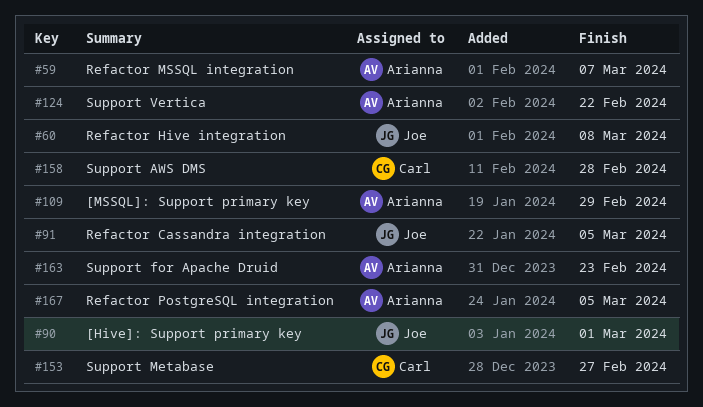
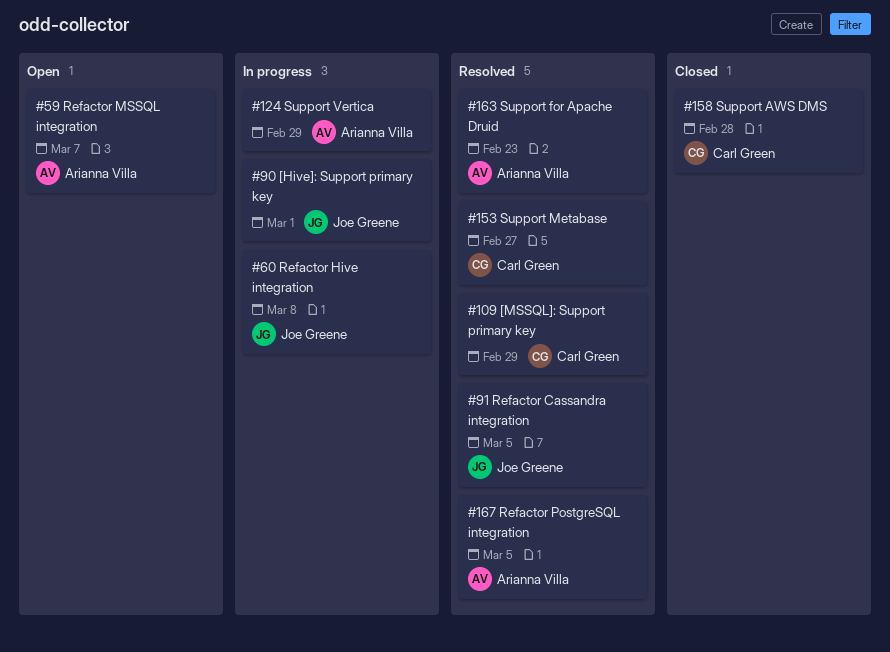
#109, owner: Arianna Villa -> Carl Green
#124, due: Feb 22 -> Feb 29

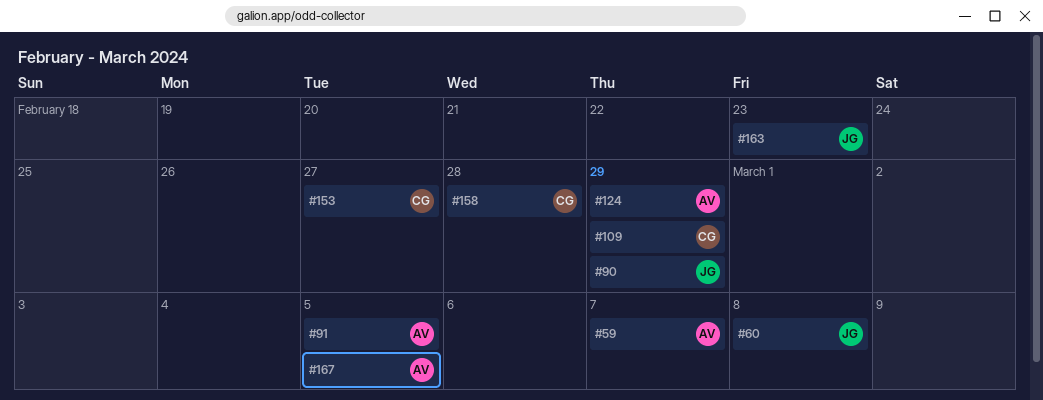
#90, due: Mar 1 -> Feb 29
#91, owner: Joe Greene -> Arianna Villa
#163, owner: Arianna Villa -> Joe Greene

